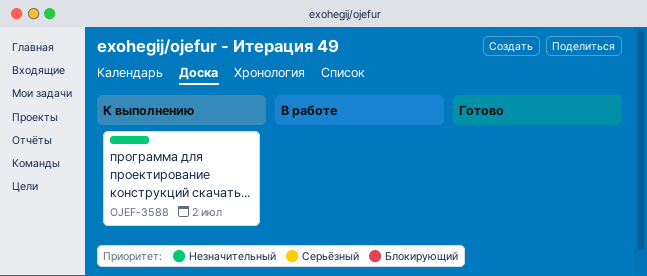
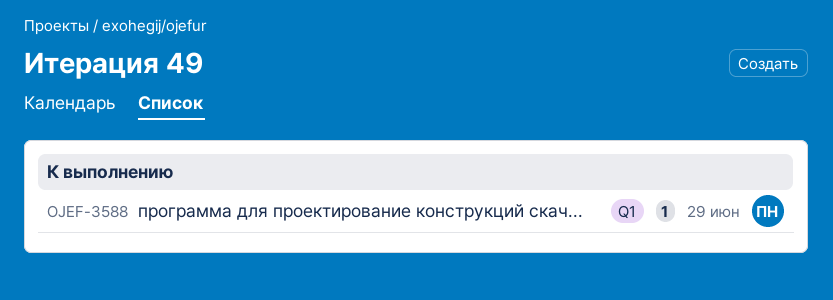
OJEF-3588, due: Jul 2 -> Jun 29

